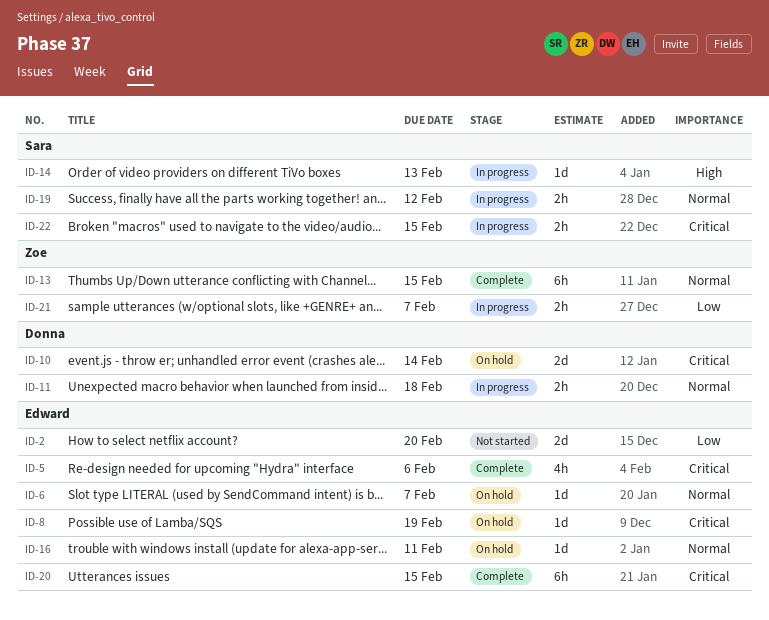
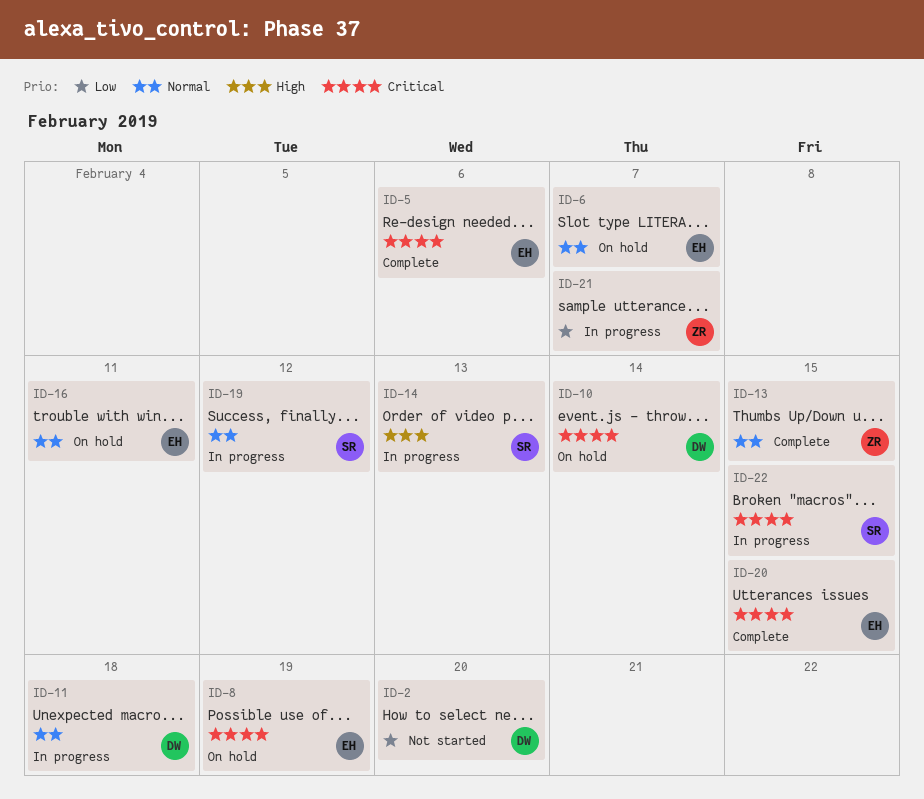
ID-2, owner: Edward -> Donna

